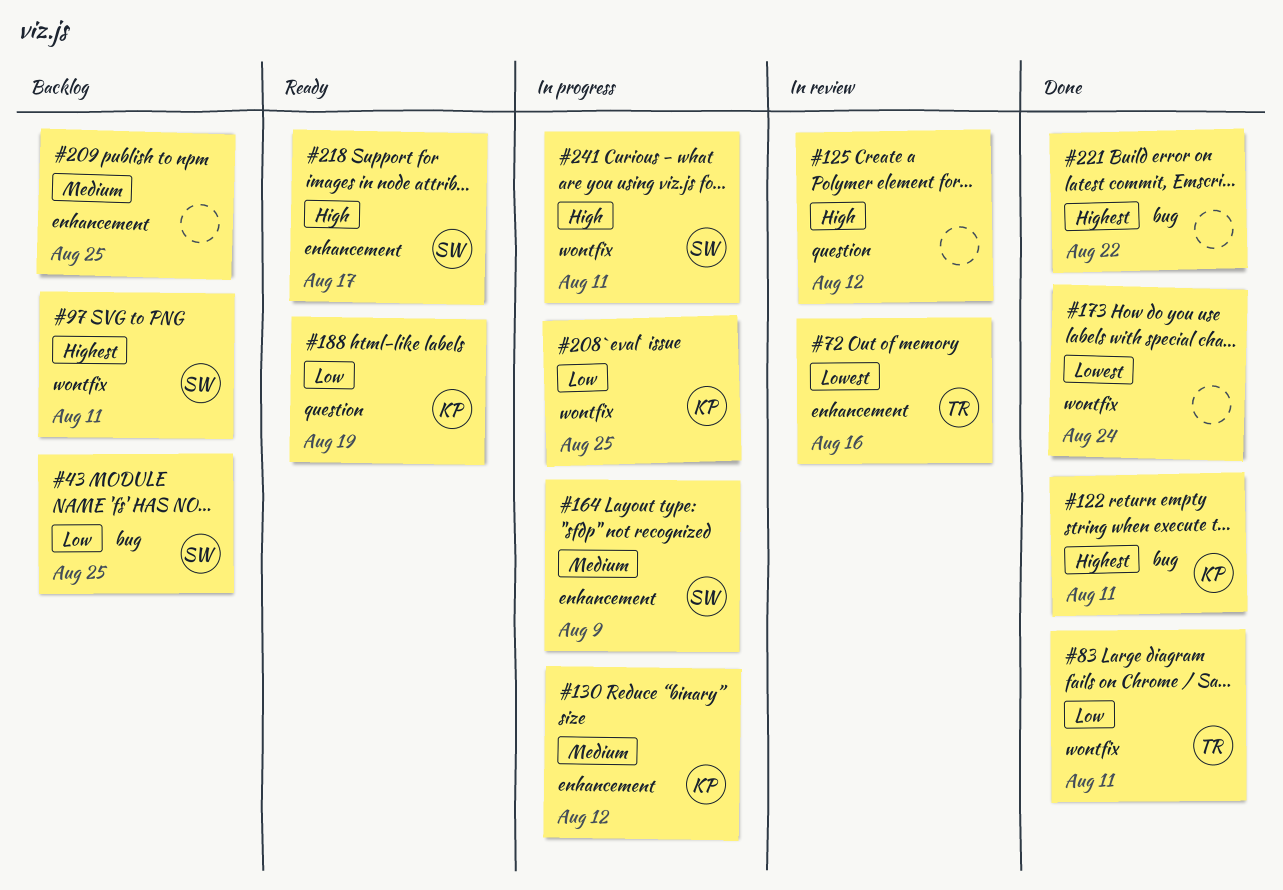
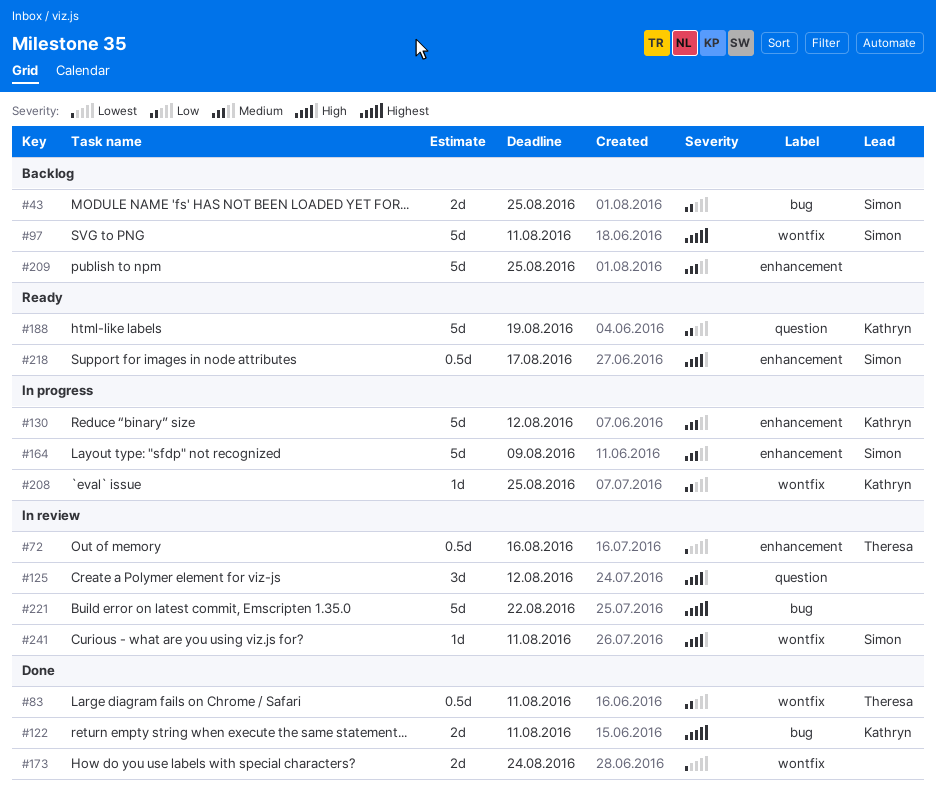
#221, status: Done -> In review
#241, status: In progress -> In review

